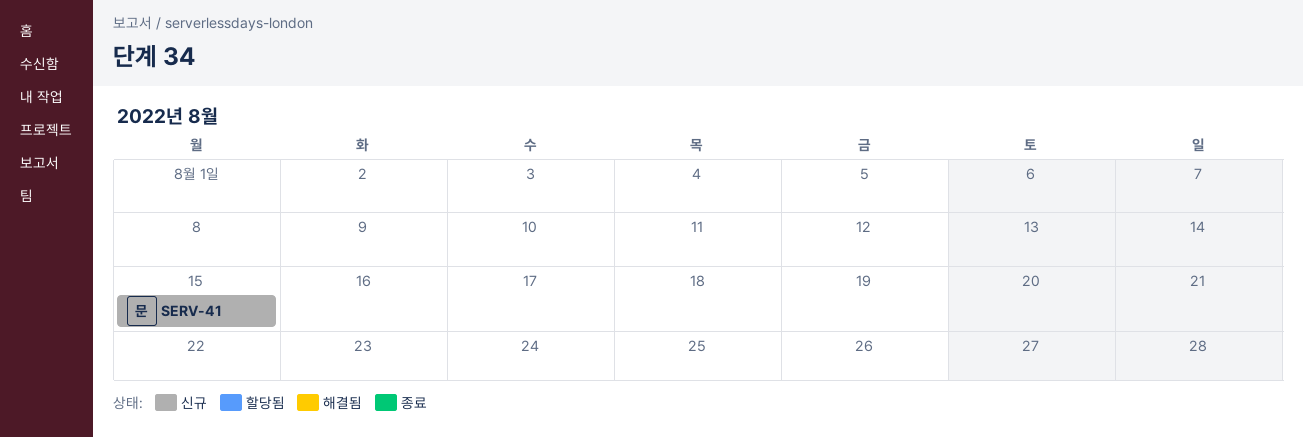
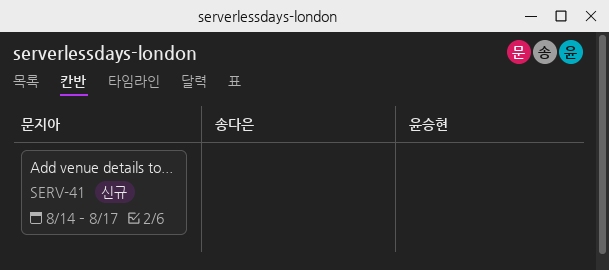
SERV-41, start: Aug 15 -> Aug 14
SERV-41, due: Aug 15 -> Aug 17

